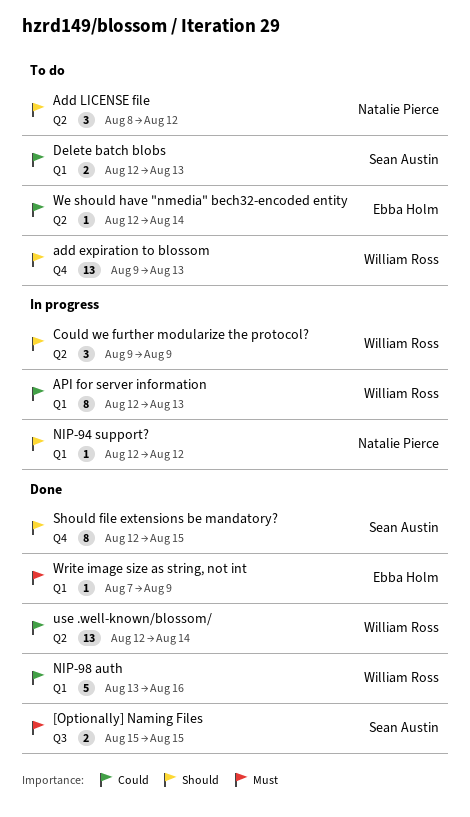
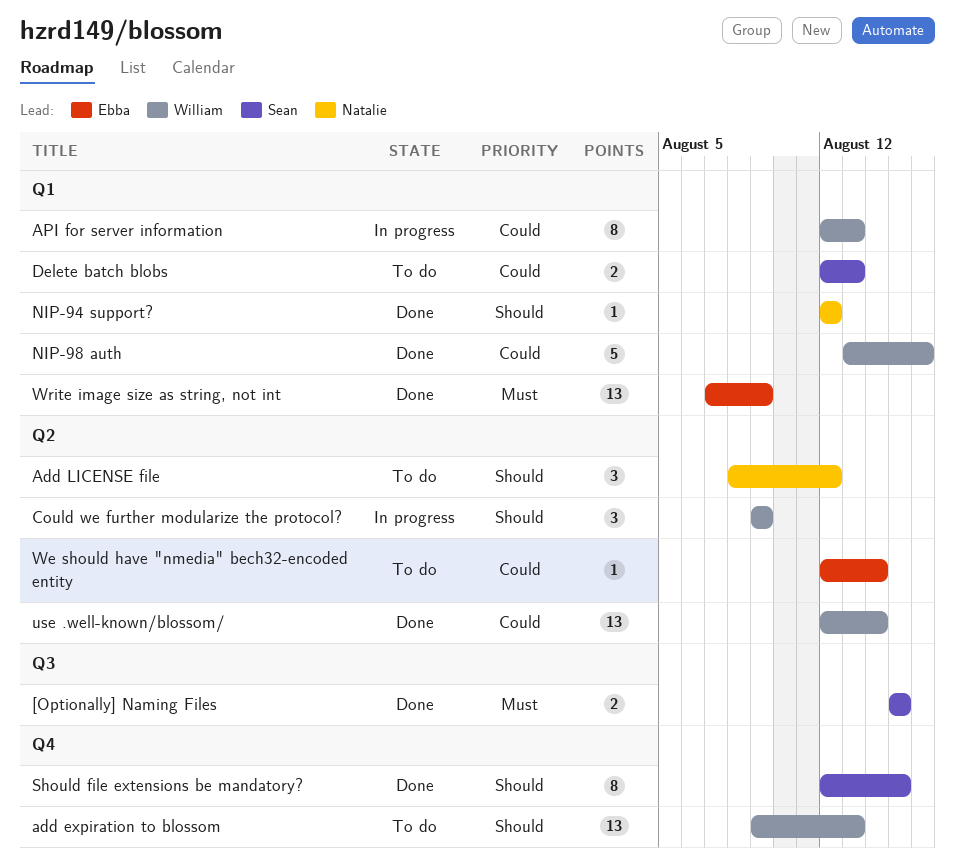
NIP-94 support?, status: In progress -> Done
Write image size as string, not int, estimate: 1 -> 13

